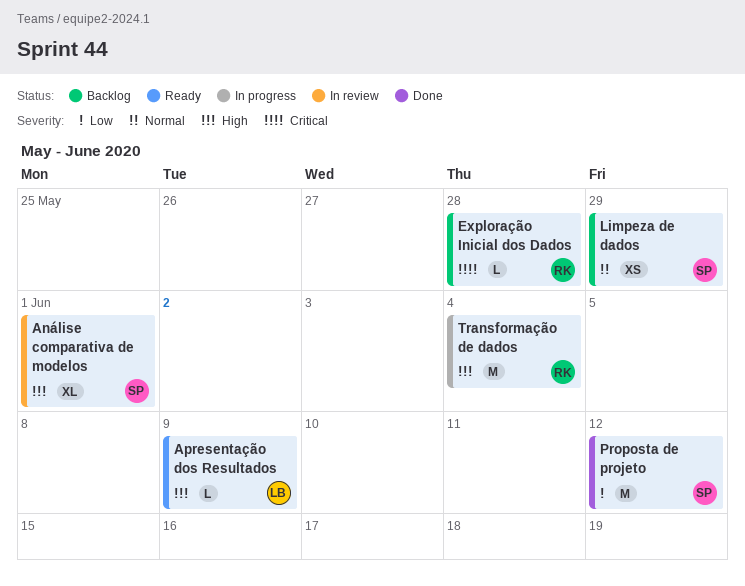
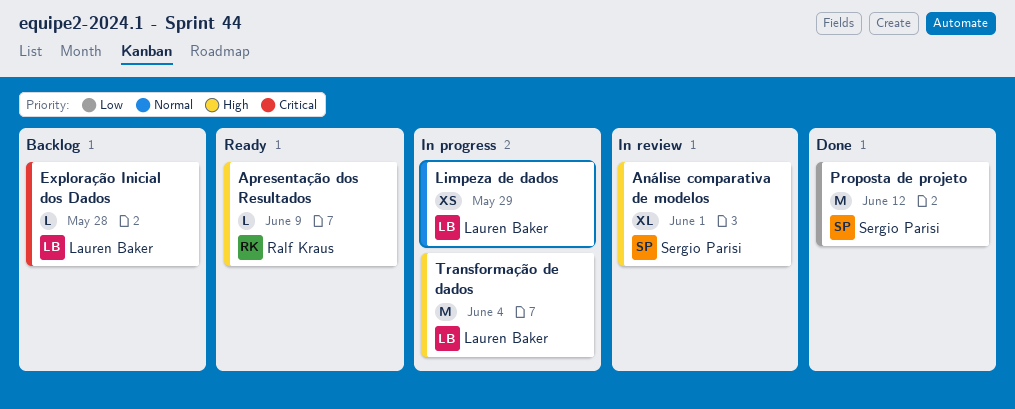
Apresentação dos Resultados, owner: Lauren Baker -> Ralf Kraus
Exploração Inicial dos Dados, owner: Ralf Kraus -> Lauren Baker
Limpeza de dados, status: Backlog -> In progress
Limpeza de dados, owner: Sergio Parisi -> Lauren Baker
Transformação de dados, owner: Ralf Kraus -> Lauren Baker

